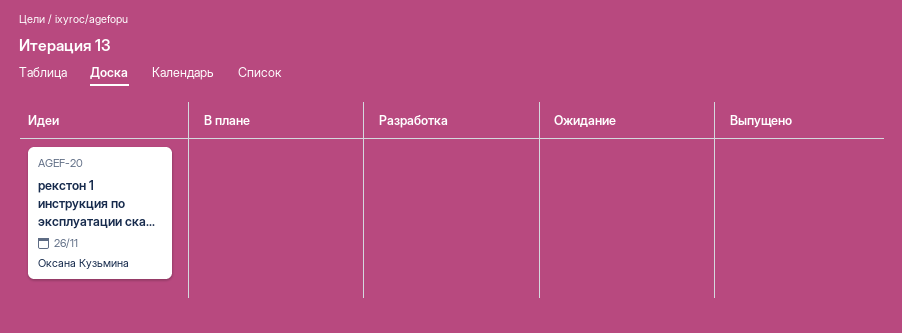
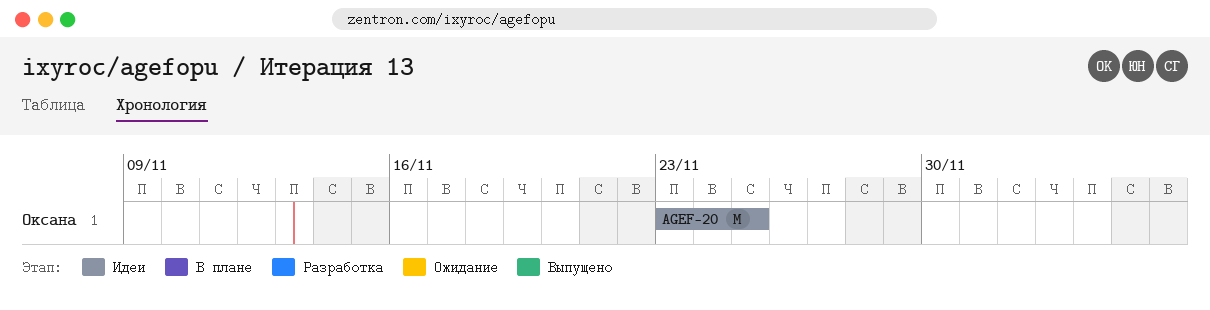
AGEF-20, due: Nov 26 -> Nov 25

